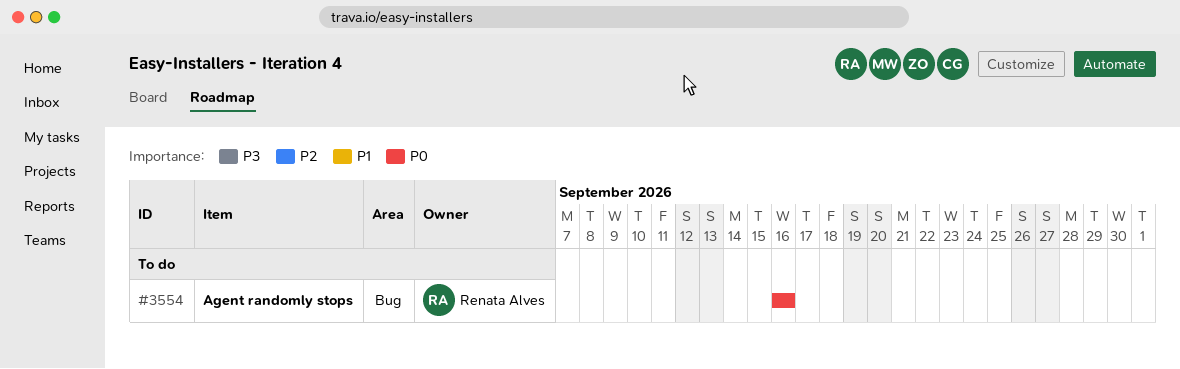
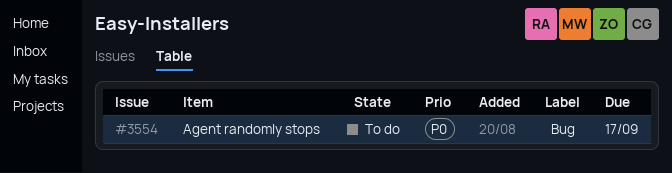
#3554, due: Sep 16 -> Sep 17

